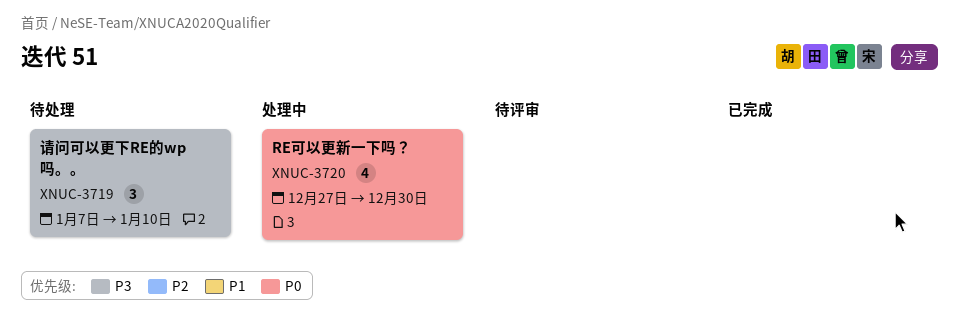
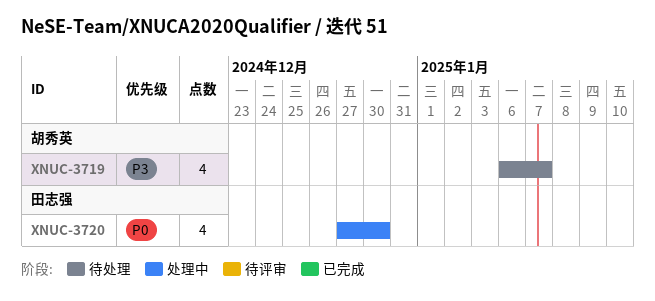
XNUC-3719, estimate: 3 -> 4
XNUC-3719, start: Jan 7 -> Jan 6
XNUC-3719, due: Jan 10 -> Jan 7

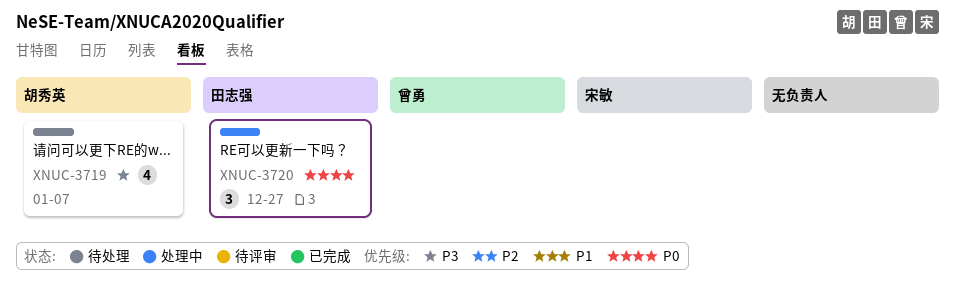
XNUC-3720, estimate: 4 -> 3
XNUC-3720, due: Dec 30 -> Dec 27

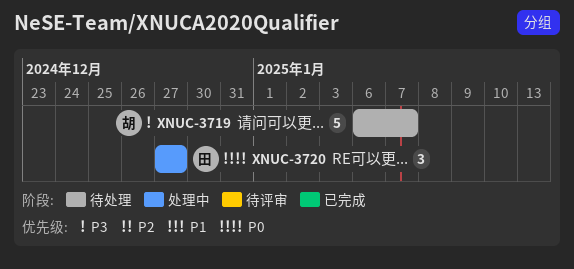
XNUC-3719, estimate: 4 -> 5

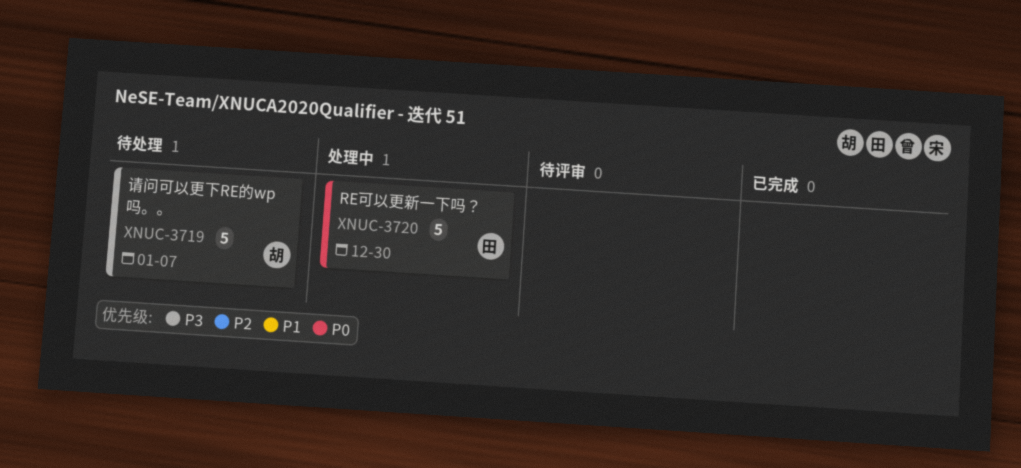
XNUC-3720, estimate: 3 -> 5
XNUC-3720, due: Dec 27 -> Dec 30

